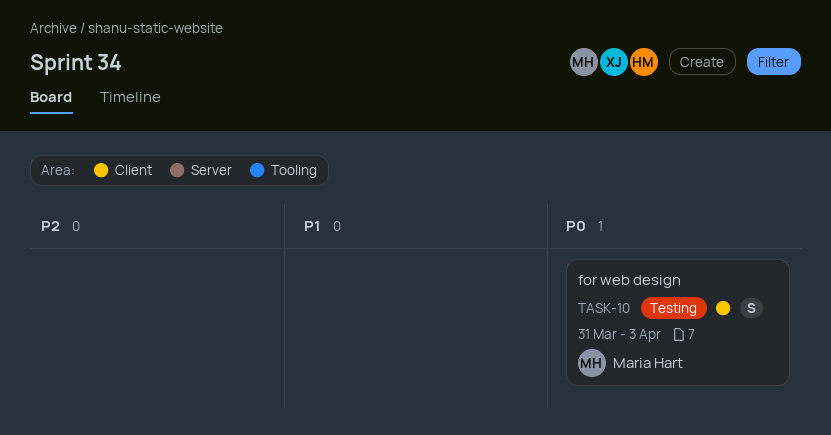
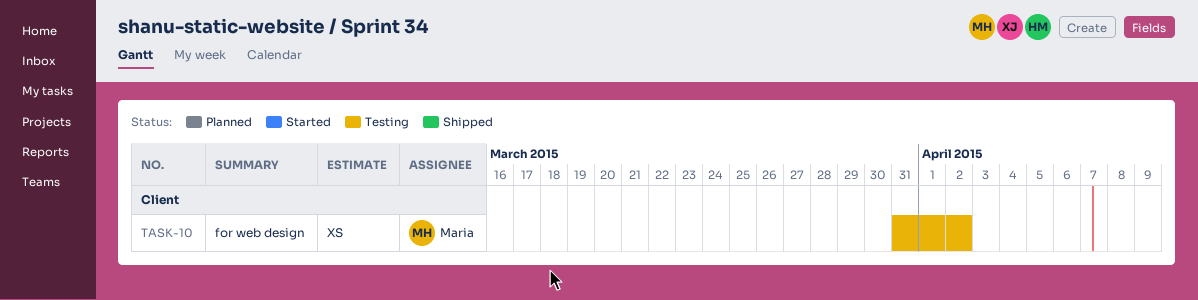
TASK-10, estimate: S -> XS
TASK-10, due: Apr 3 -> Apr 2

